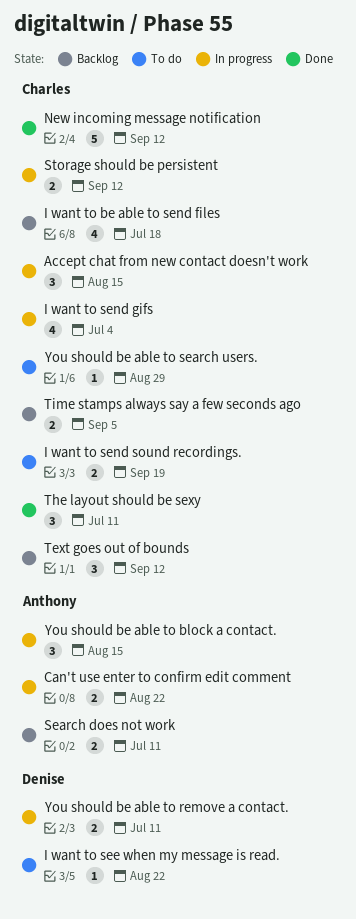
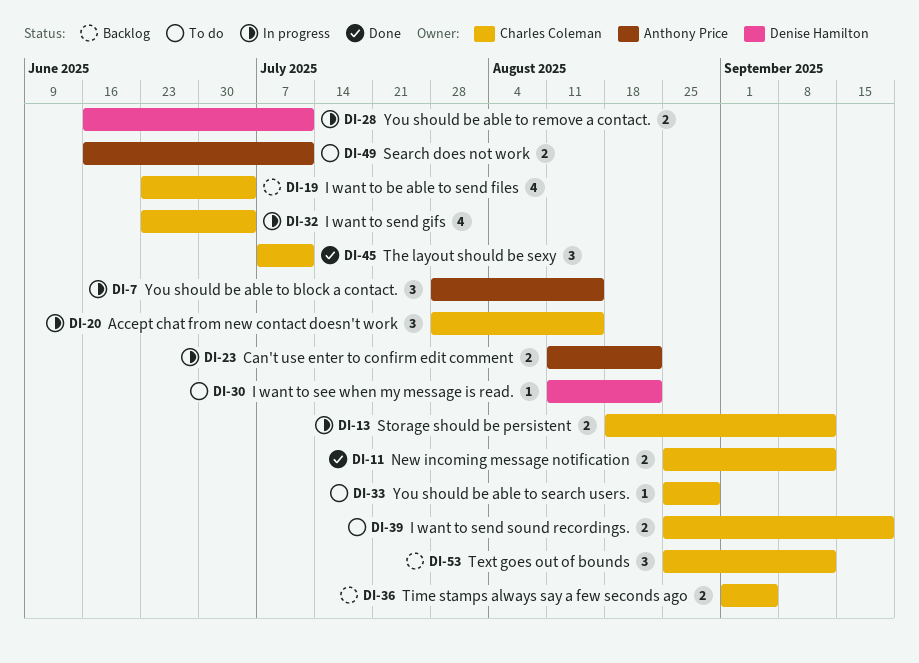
I want to be able to send files, due: Jul 18 -> Jul 4
New incoming message notification, estimate: 5 -> 2
Search does not work, status: Backlog -> To do

